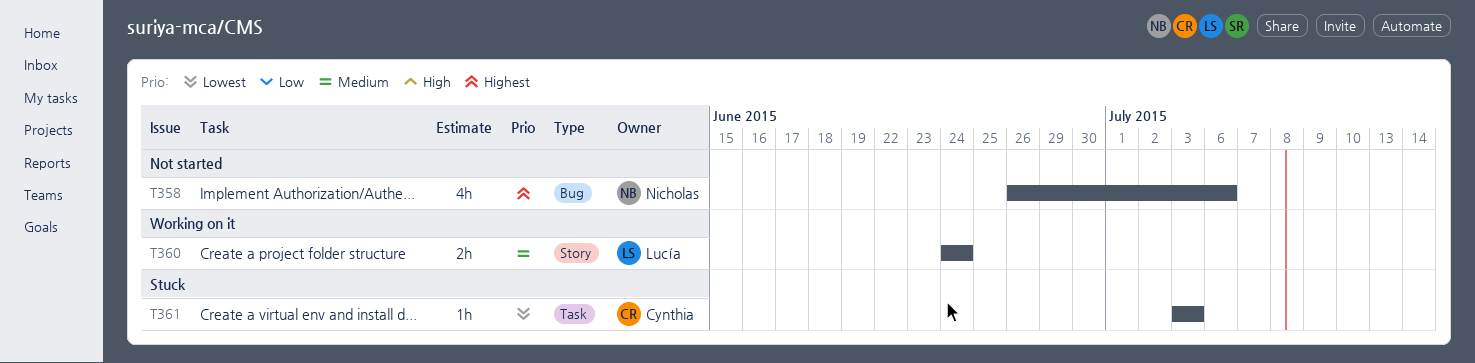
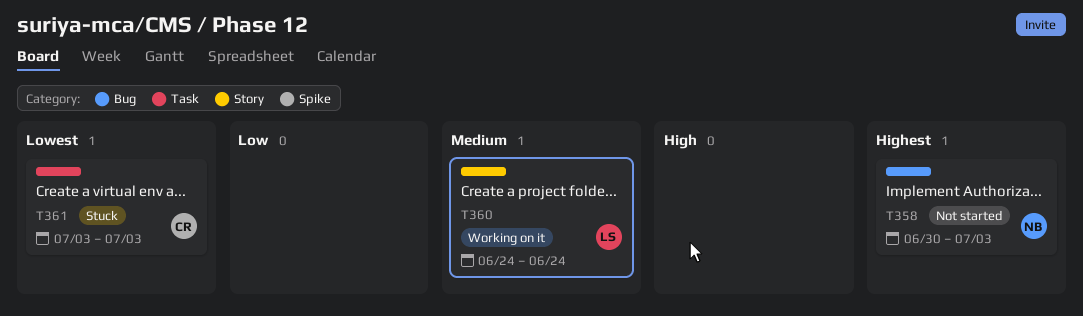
T358, start: Jun 26 -> Jun 30
T358, due: Jul 6 -> Jul 3

